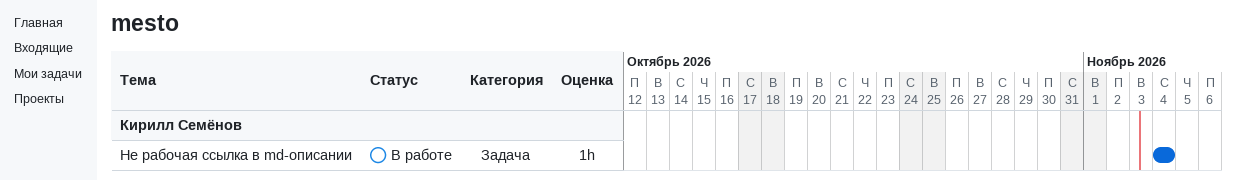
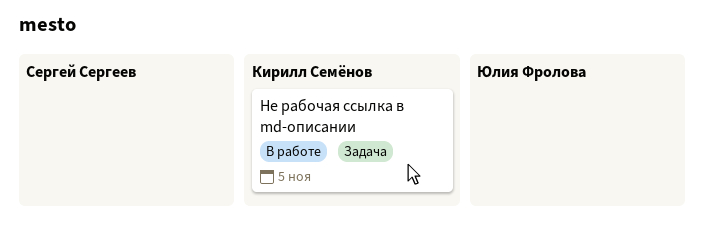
Не рабочая ссылка в md-описании, due: Nov 4 -> Nov 5

